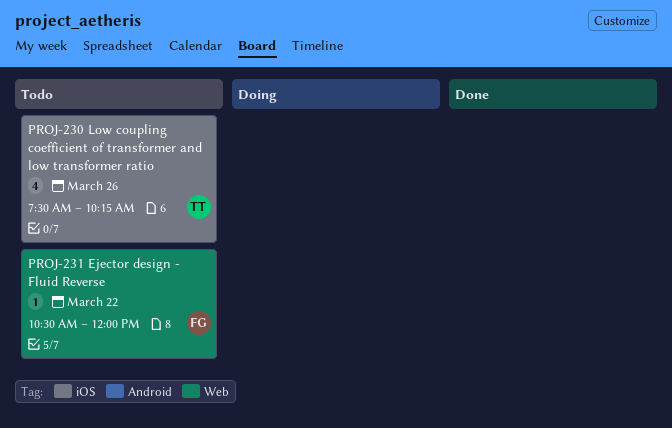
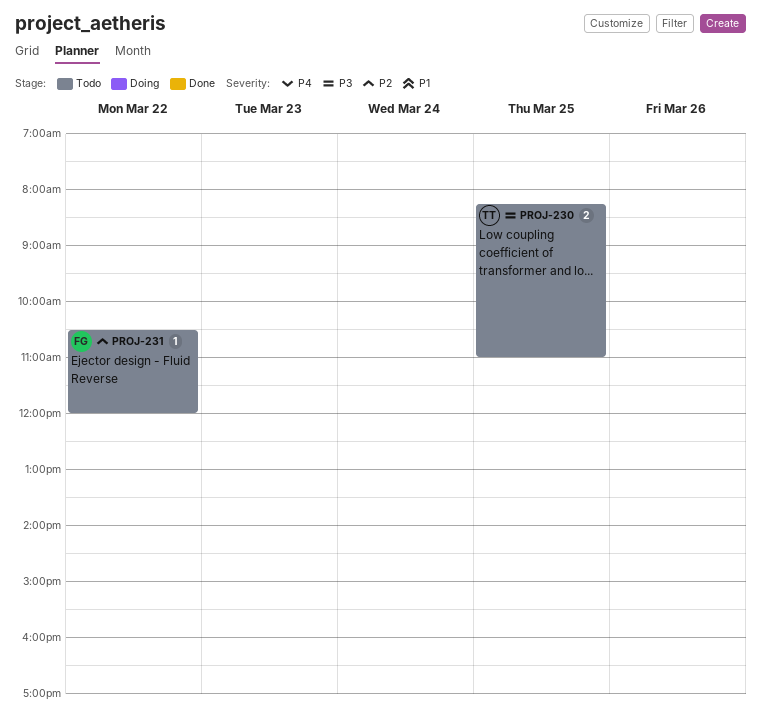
PROJ-230, estimate: 4 -> 2
PROJ-230, day: Mar 26 -> Mar 25
PROJ-230, begins: 07:30 -> 08:15
PROJ-230, ends: 10:15 -> 11:00

